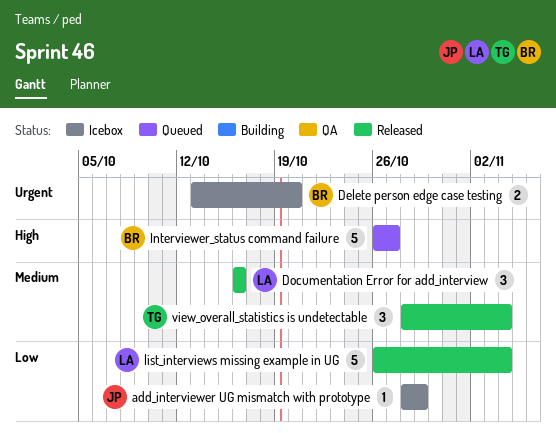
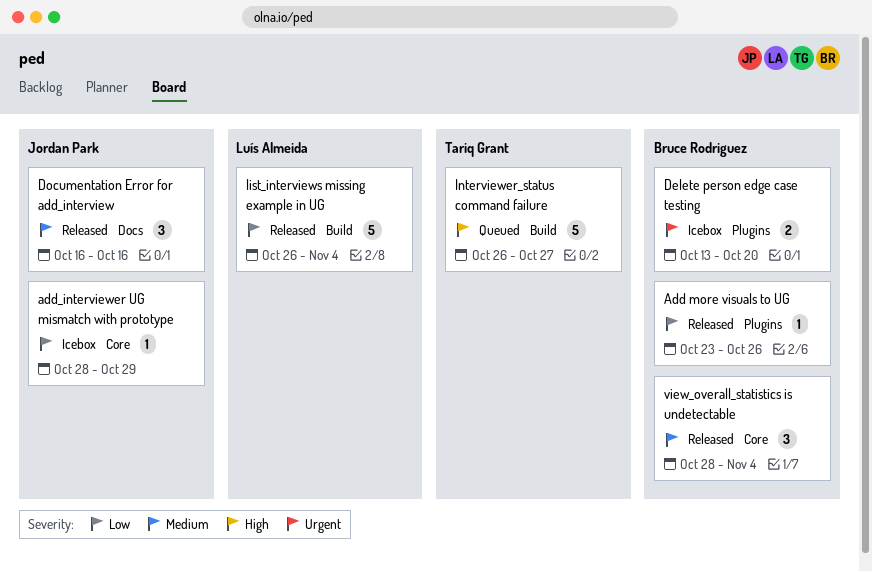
Add more visuals to UG: none -> present
Documentation Error for add_interview, owner: Luís Almeida -> Jordan Park
Interviewer_status command failure, owner: Bruce Rodriguez -> Tariq Grant
view_overall_statistics is undetectable, owner: Tariq Grant -> Bruce Rodriguez

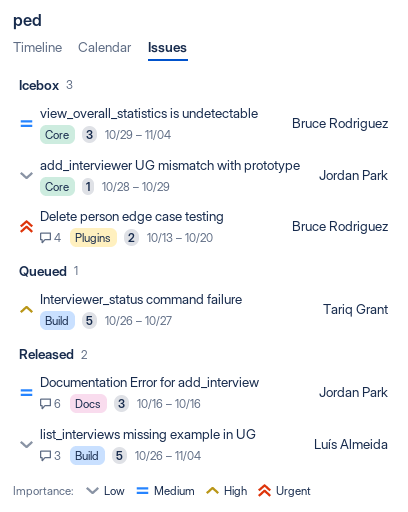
Add more visuals to UG: present -> none
view_overall_statistics is undetectable, status: Released -> Icebox
view_overall_statistics is undetectable, start: Oct 28 -> Oct 29

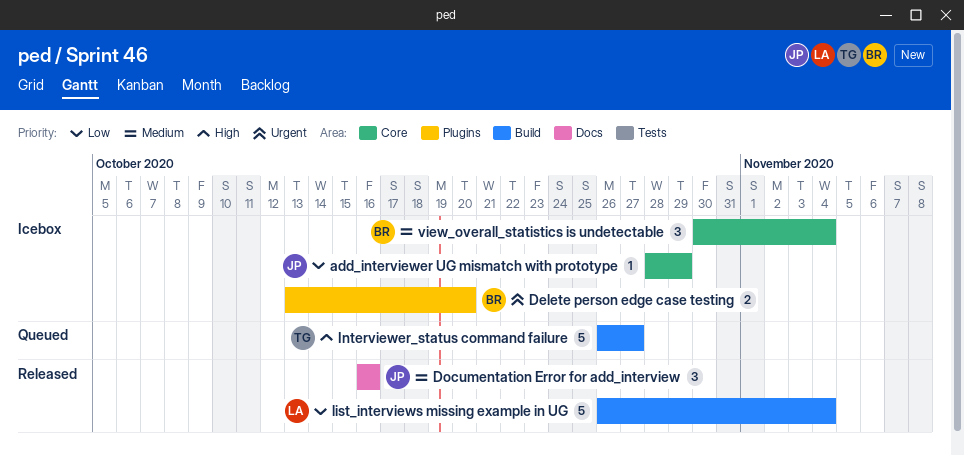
view_overall_statistics is undetectable, start: Oct 29 -> Oct 30

